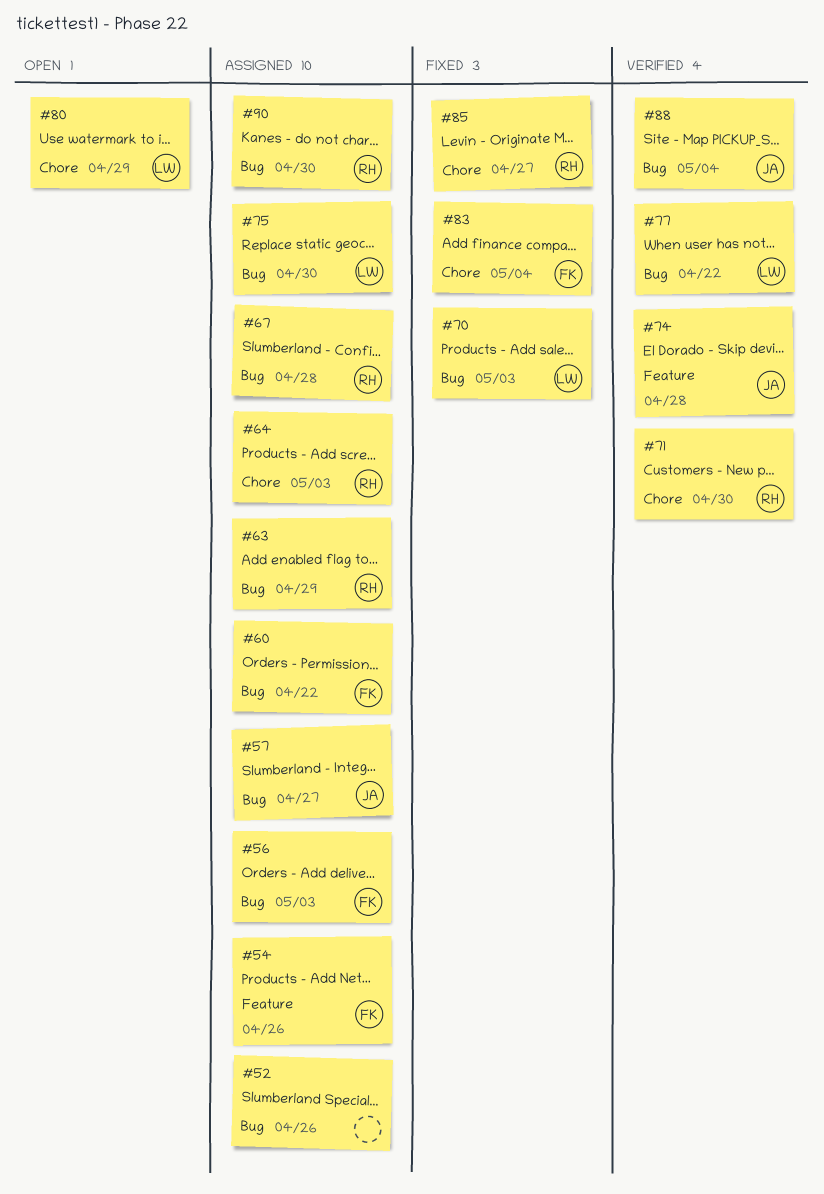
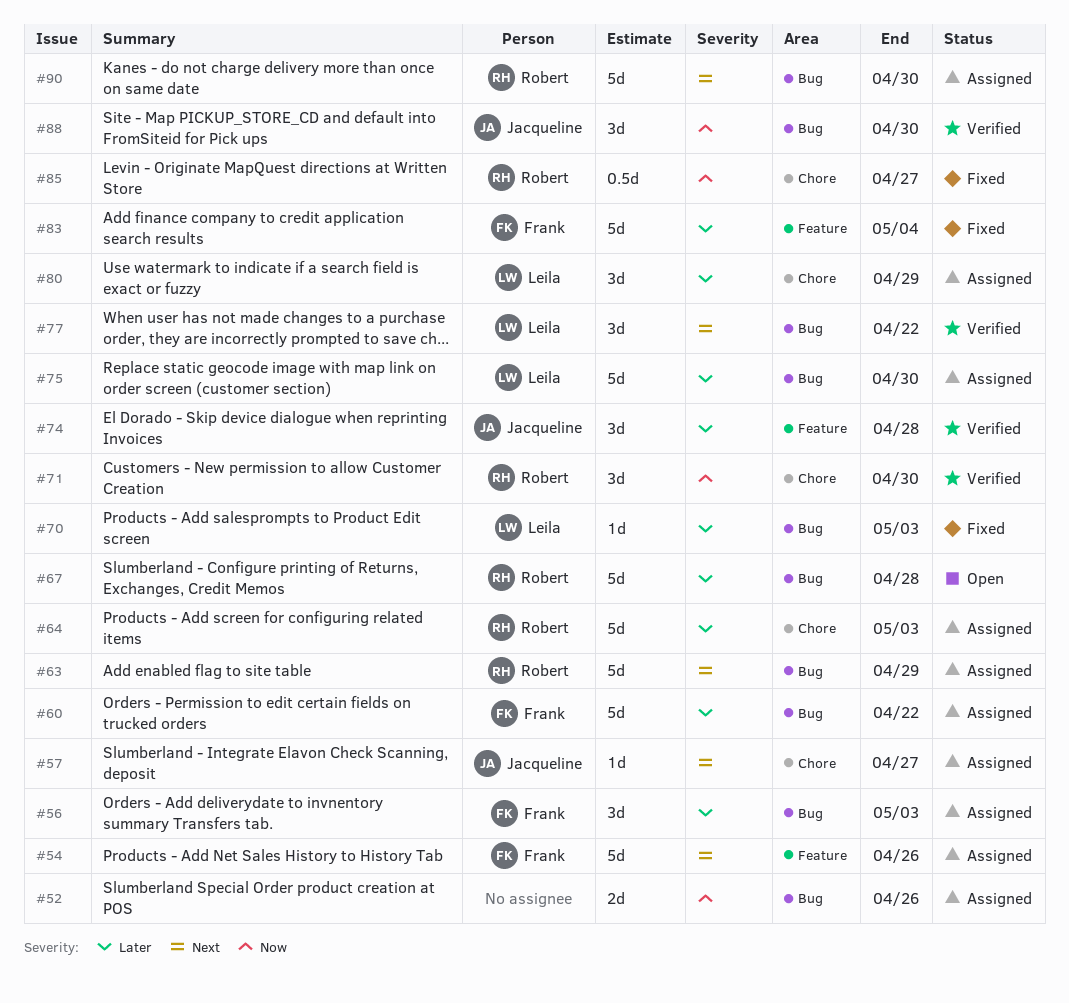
#57, label: Bug -> Chore
#67, status: Assigned -> Open
#80, status: Open -> Assigned
#83, label: Chore -> Feature
#88, due: May 4 -> Apr 30

